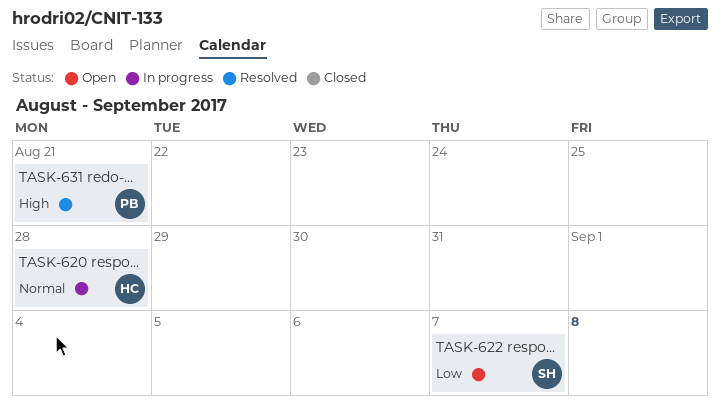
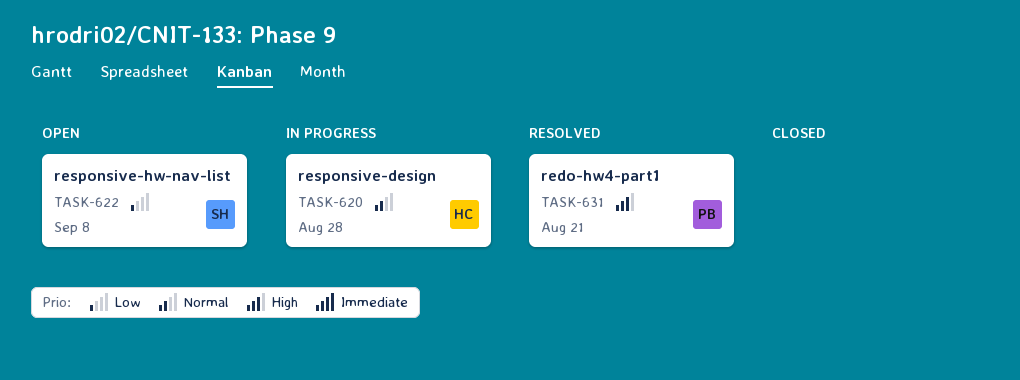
TASK-622, due: Sep 7 -> Sep 8

